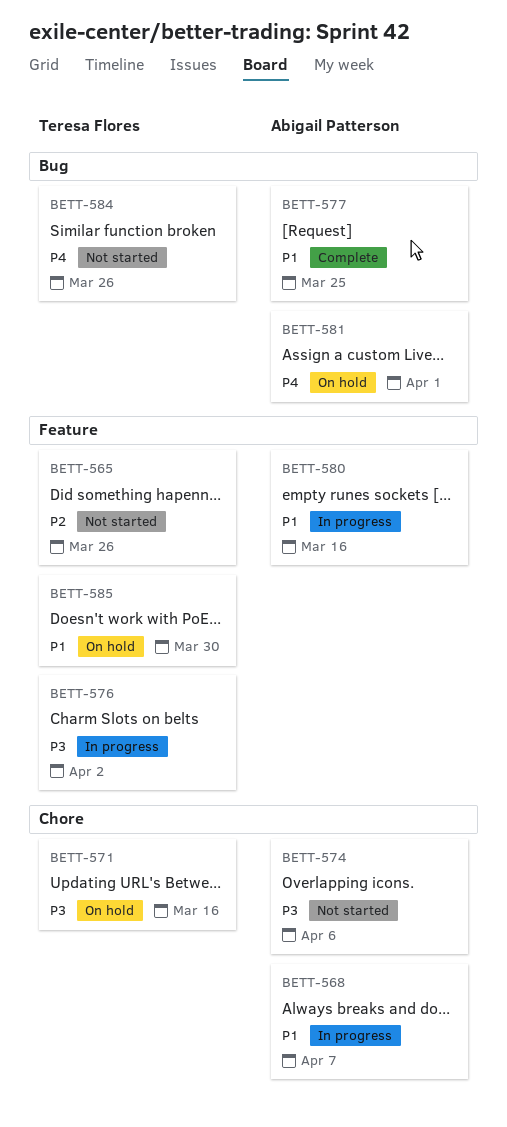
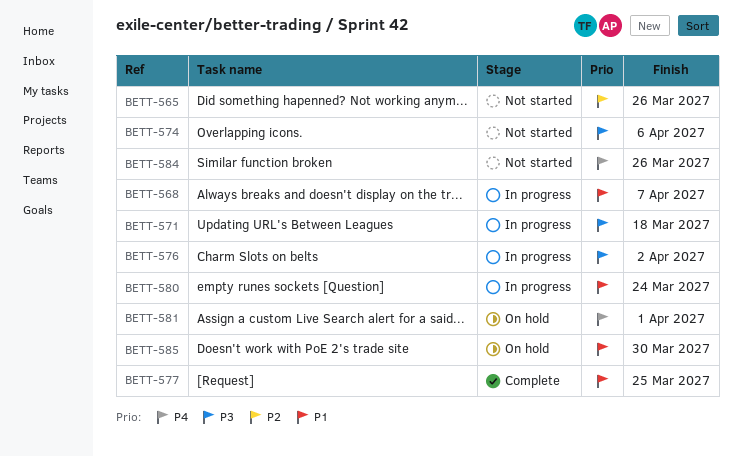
BETT-571, status: On hold -> In progress
BETT-571, due: Mar 16 -> Mar 18
BETT-580, due: Mar 16 -> Mar 24

